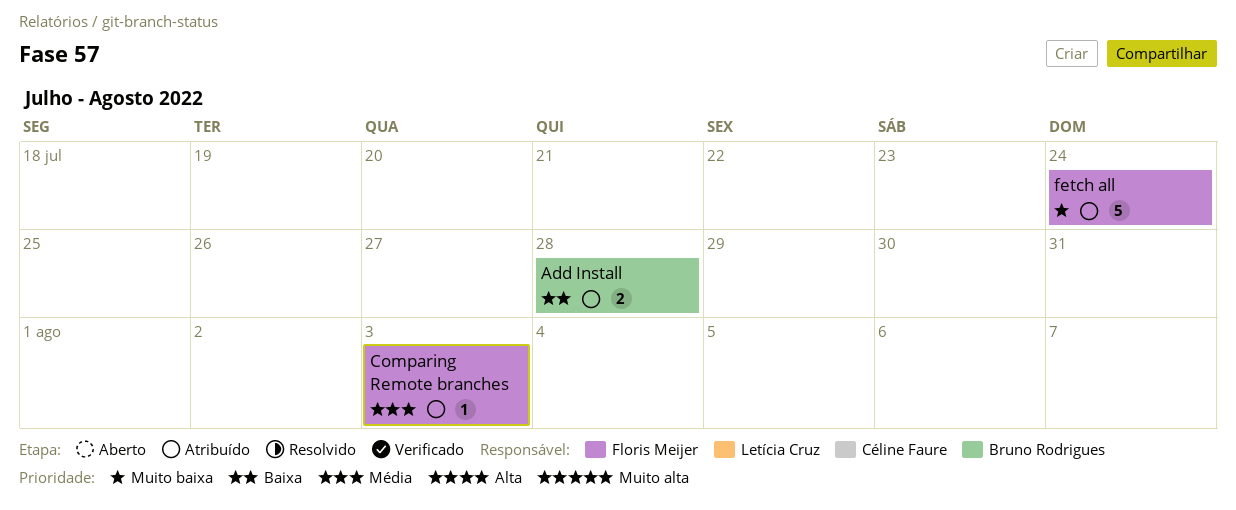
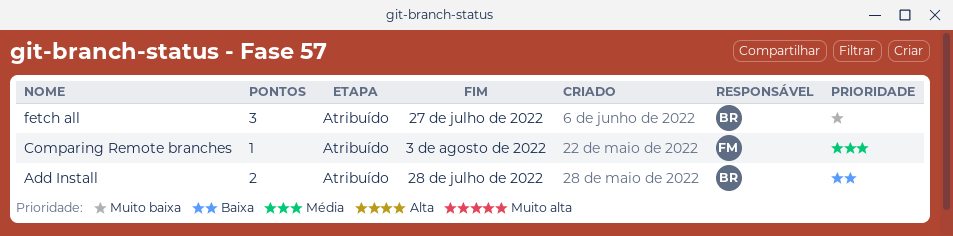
fetch all, owner: Floris Meijer -> Bruno Rodrigues
fetch all, estimate: 5 -> 3
fetch all, due: Jul 24 -> Jul 27

